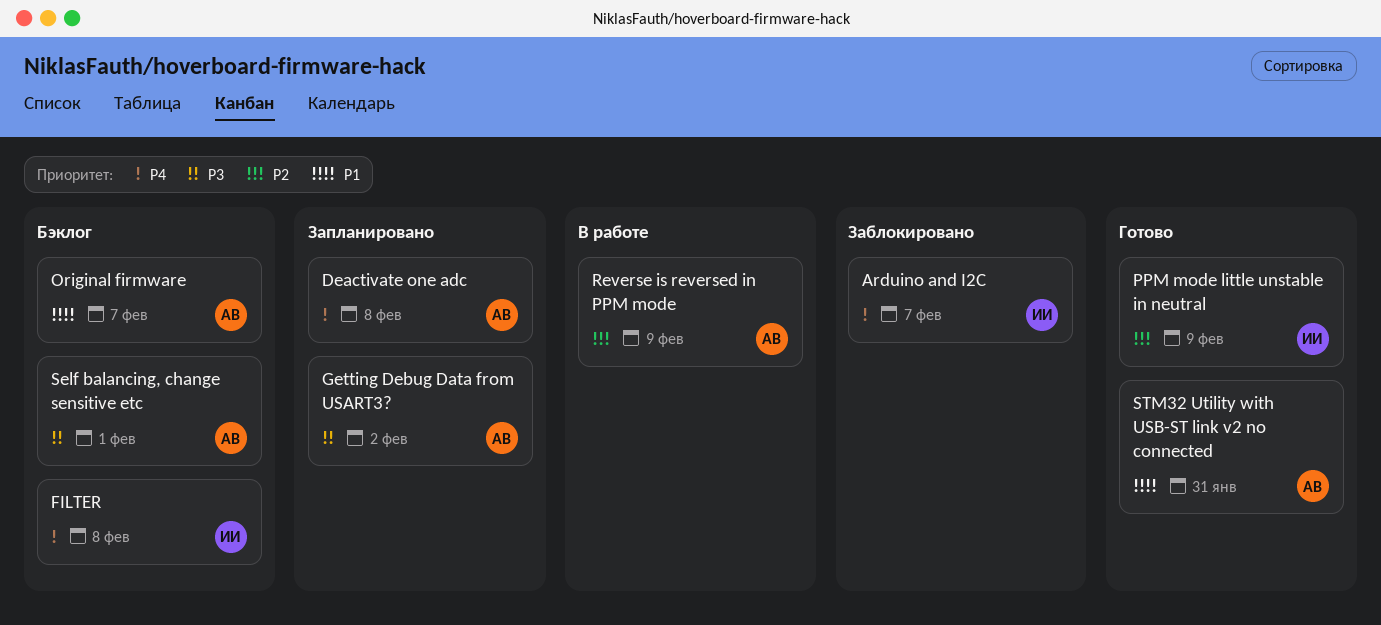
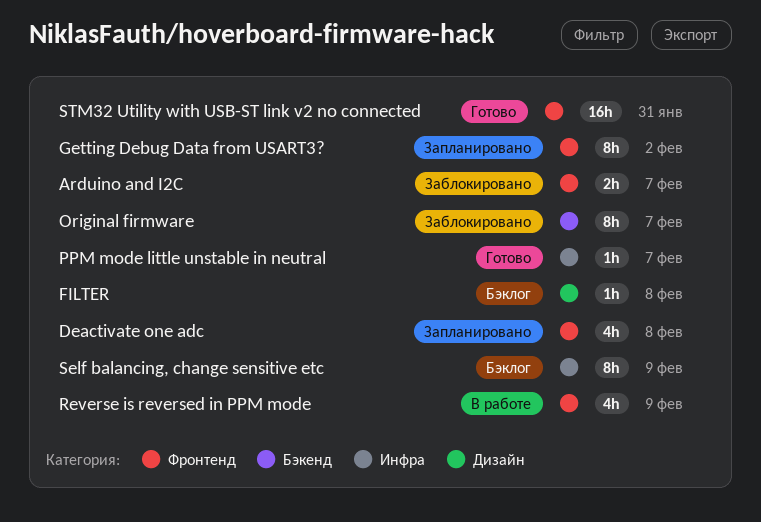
Original firmware, status: Бэклог -> Заблокировано
PPM mode little unstable in neutral, due: Feb 9 -> Feb 7
Self balancing, change sensitive etc, due: Feb 1 -> Feb 9

